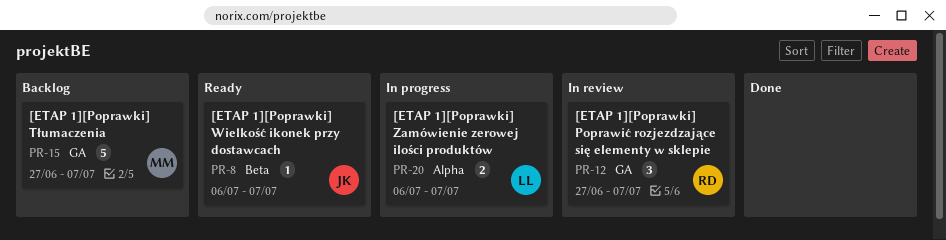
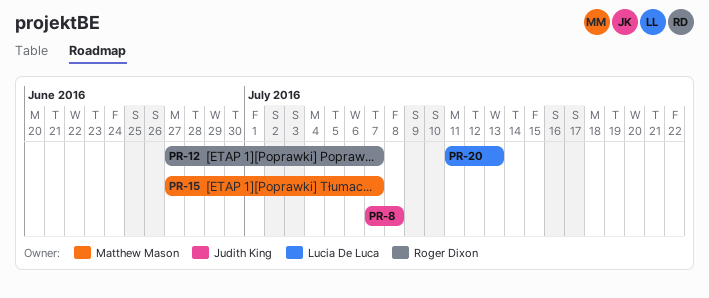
PR-8, start: Jul 6 -> Jul 7
PR-8, due: Jul 7 -> Jul 8
PR-20, start: Jul 6 -> Jul 11
PR-20, due: Jul 7 -> Jul 13

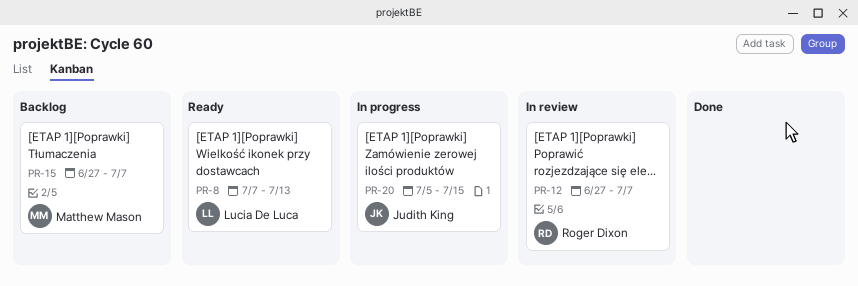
PR-8, owner: Judith King -> Lucia De Luca
PR-8, due: Jul 8 -> Jul 13
PR-20, owner: Lucia De Luca -> Judith King
PR-20, start: Jul 11 -> Jul 5
PR-20, due: Jul 13 -> Jul 15

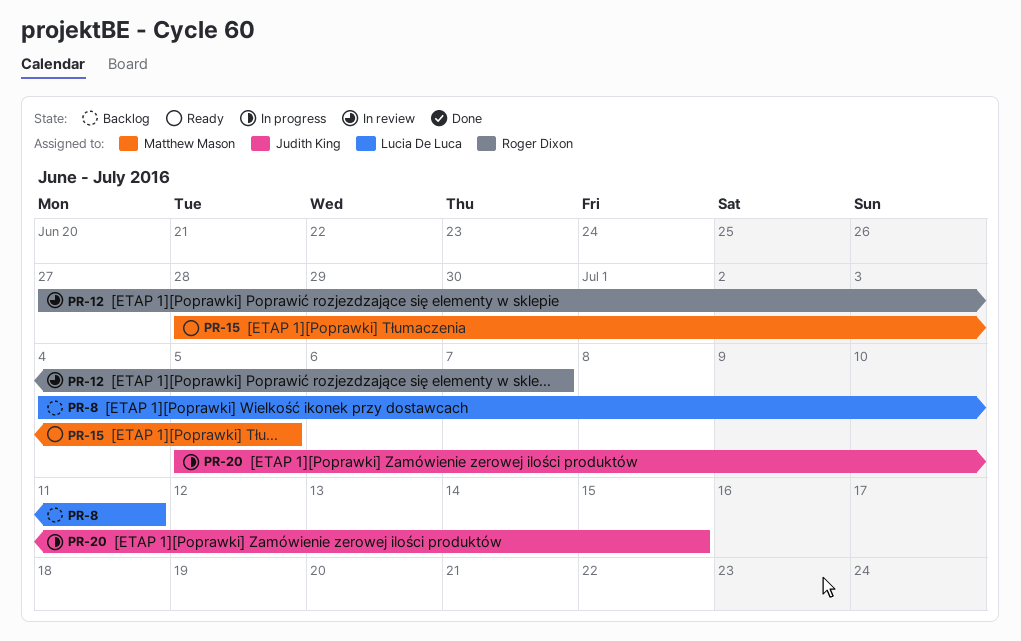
PR-8, status: Ready -> Backlog
PR-8, start: Jul 7 -> Jul 4
PR-8, due: Jul 13 -> Jul 11
PR-15, status: Backlog -> Ready
PR-15, start: Jun 27 -> Jun 28
PR-15, due: Jul 7 -> Jul 5

